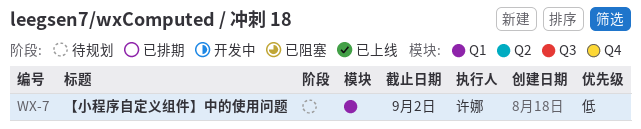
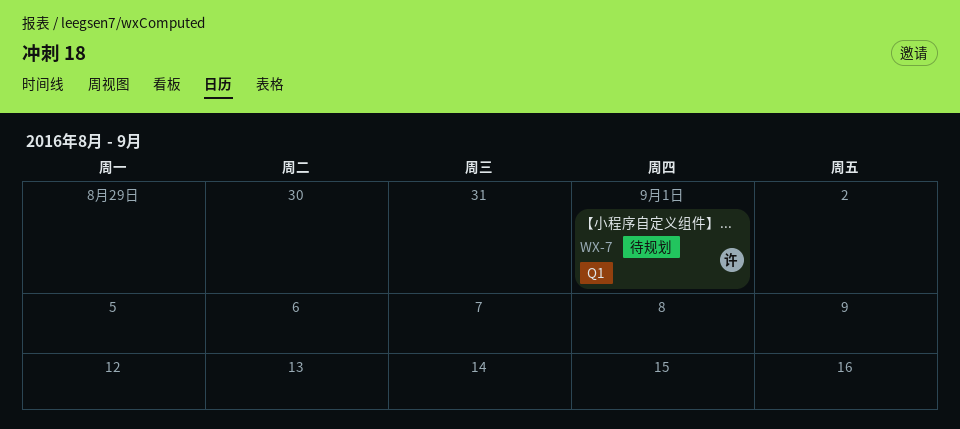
WX-7, due: Sep 2 -> Sep 1

